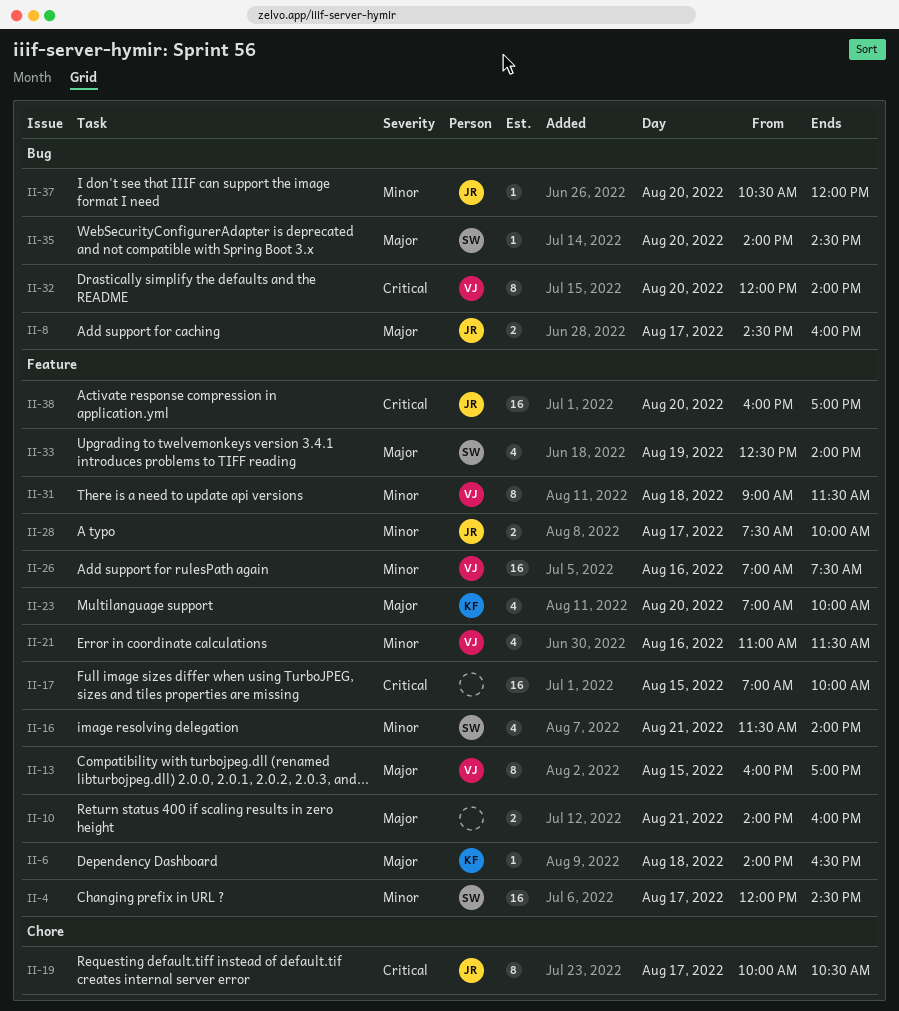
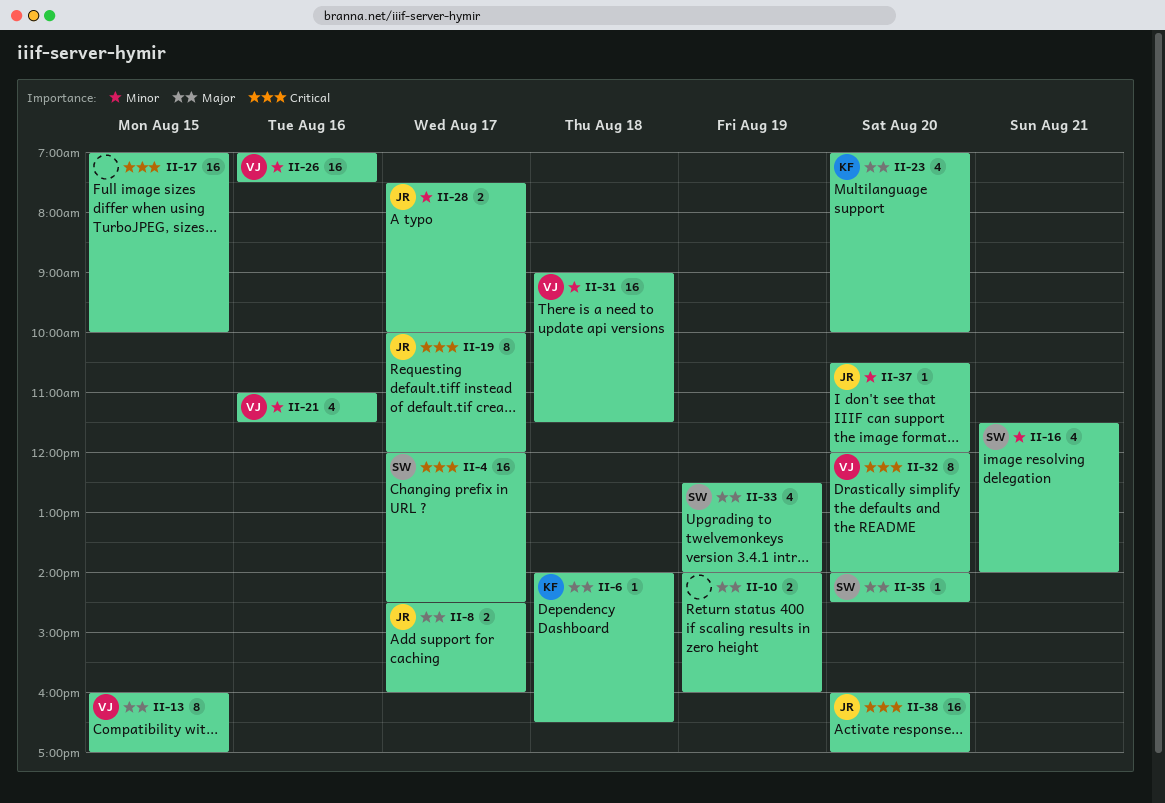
II-4, priority: Minor -> Critical
II-10, day: Aug 21 -> Aug 19
II-19, ends: 10:30 -> 12:00
II-31, estimate: 8 -> 16

